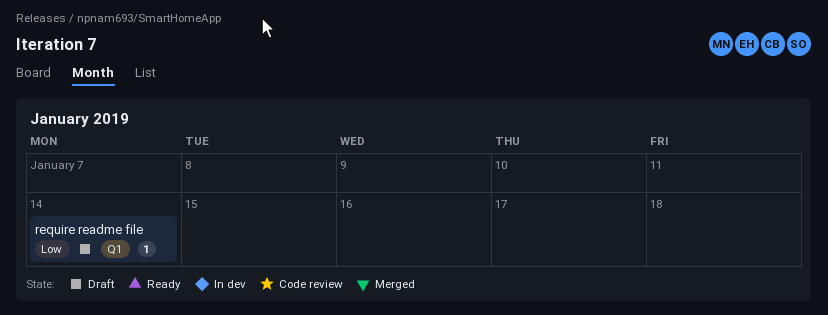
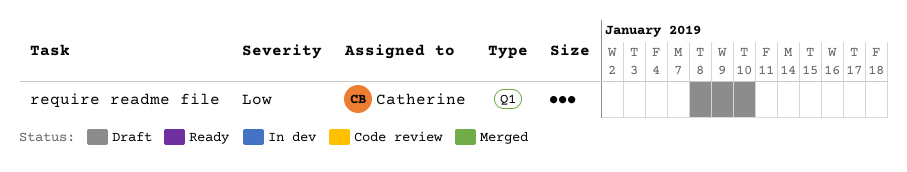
require readme file, estimate: 1 -> 3
require readme file, due: Jan 14 -> Jan 10

